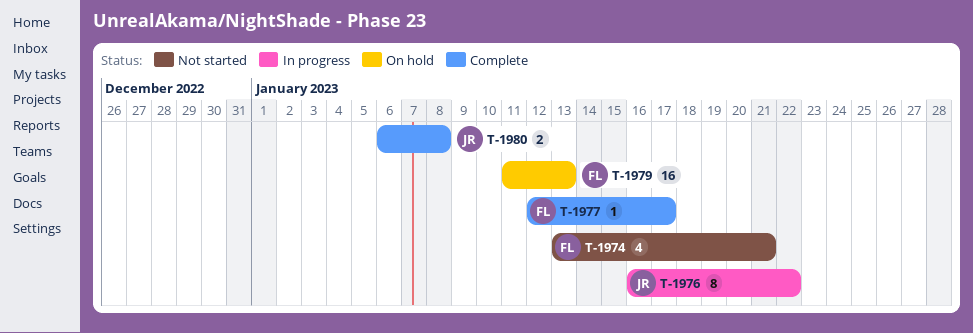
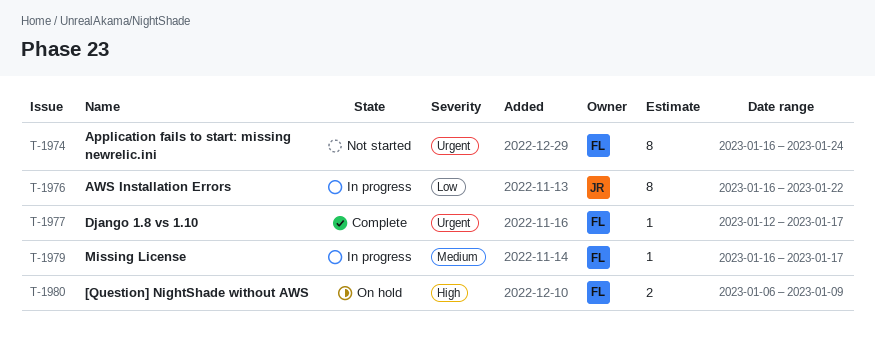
T-1974, estimate: 4 -> 8
T-1974, start: Jan 13 -> Jan 16
T-1974, due: Jan 21 -> Jan 24
T-1979, status: On hold -> In progress
T-1979, estimate: 16 -> 1
T-1979, start: Jan 11 -> Jan 16
T-1979, due: Jan 13 -> Jan 17
T-1980, status: Complete -> On hold
T-1980, owner: JR -> FL
T-1980, due: Jan 8 -> Jan 9

